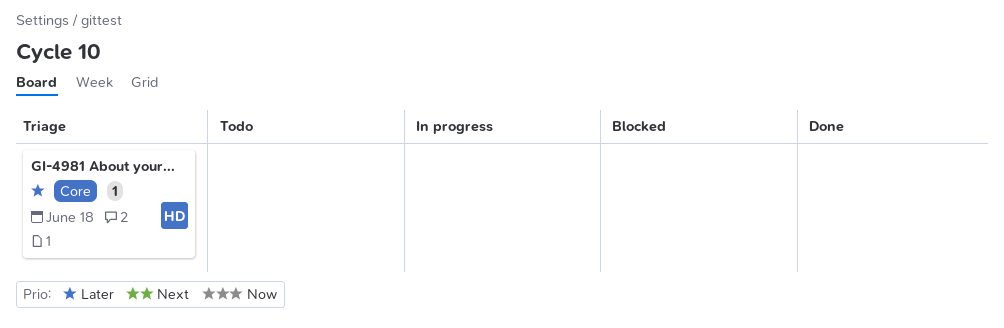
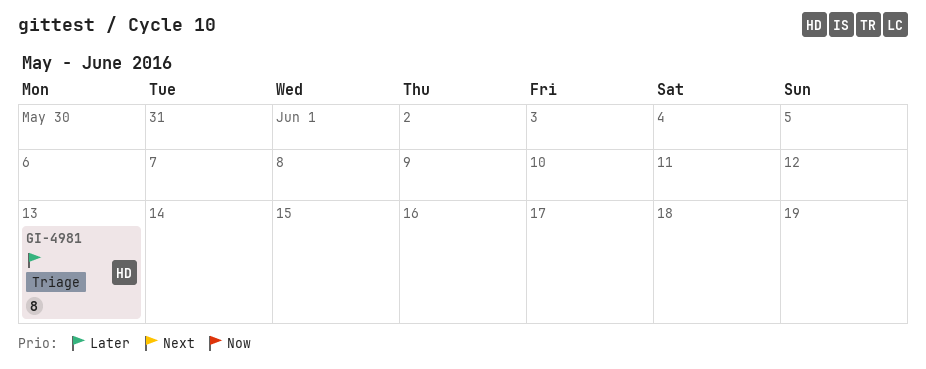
GI-4981, estimate: 1 -> 8
GI-4981, due: Jun 18 -> Jun 13

